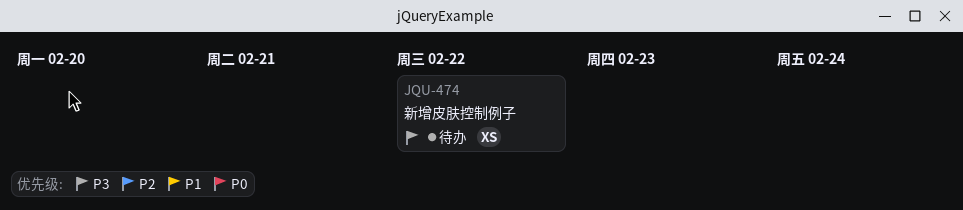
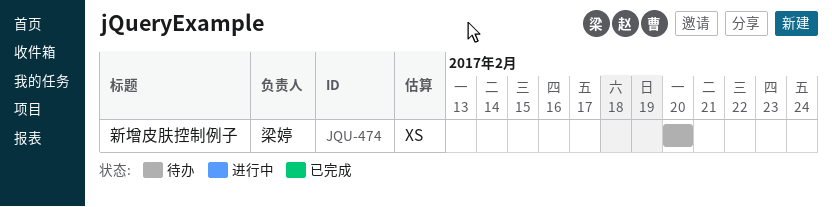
JQU-474, due: Feb 22 -> Feb 20

